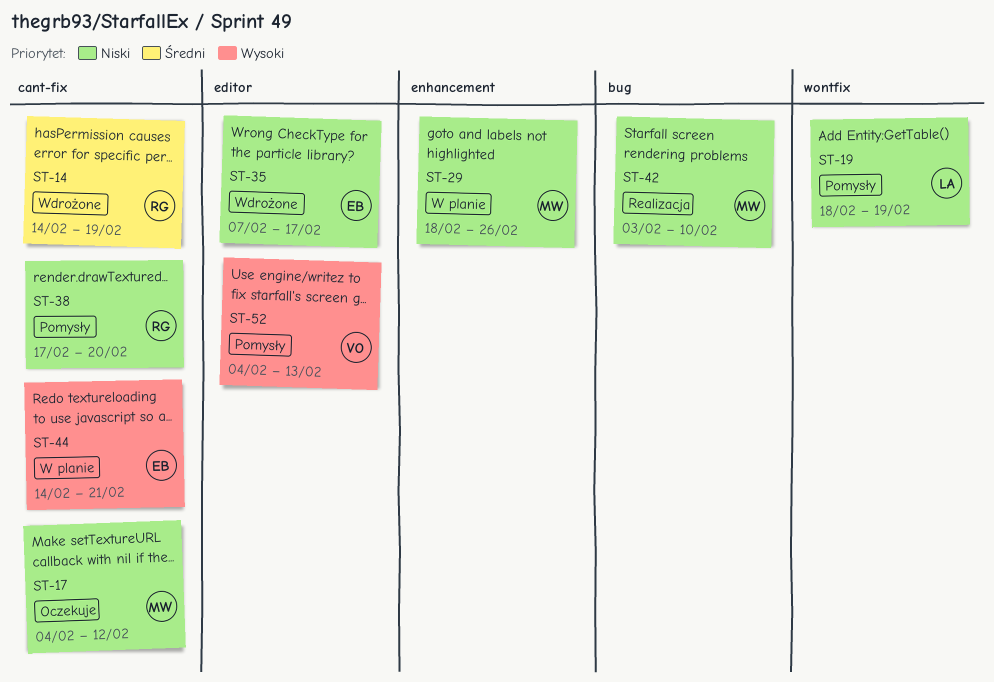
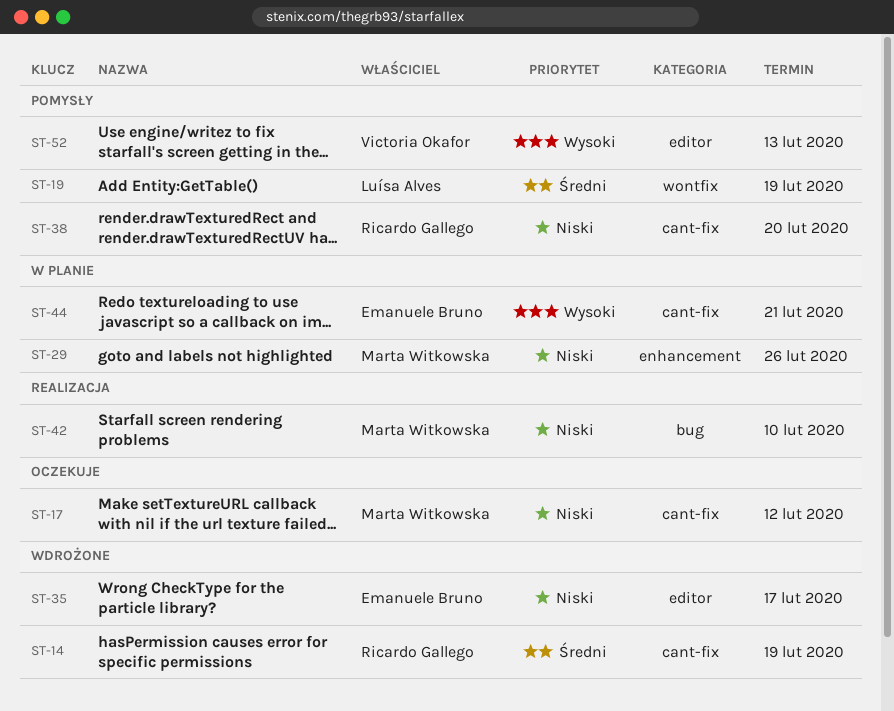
ST-19, priority: Niski -> Średni

